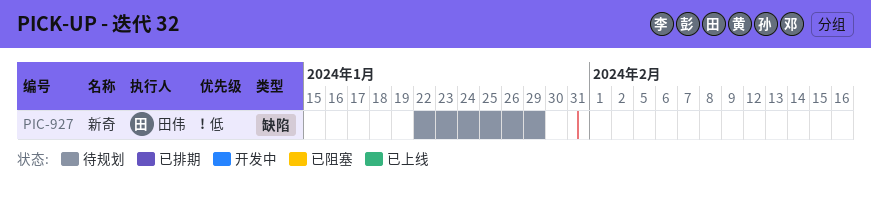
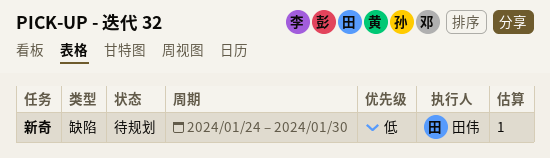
新奇, start: Jan 22 -> Jan 24
新奇, due: Jan 29 -> Jan 30

